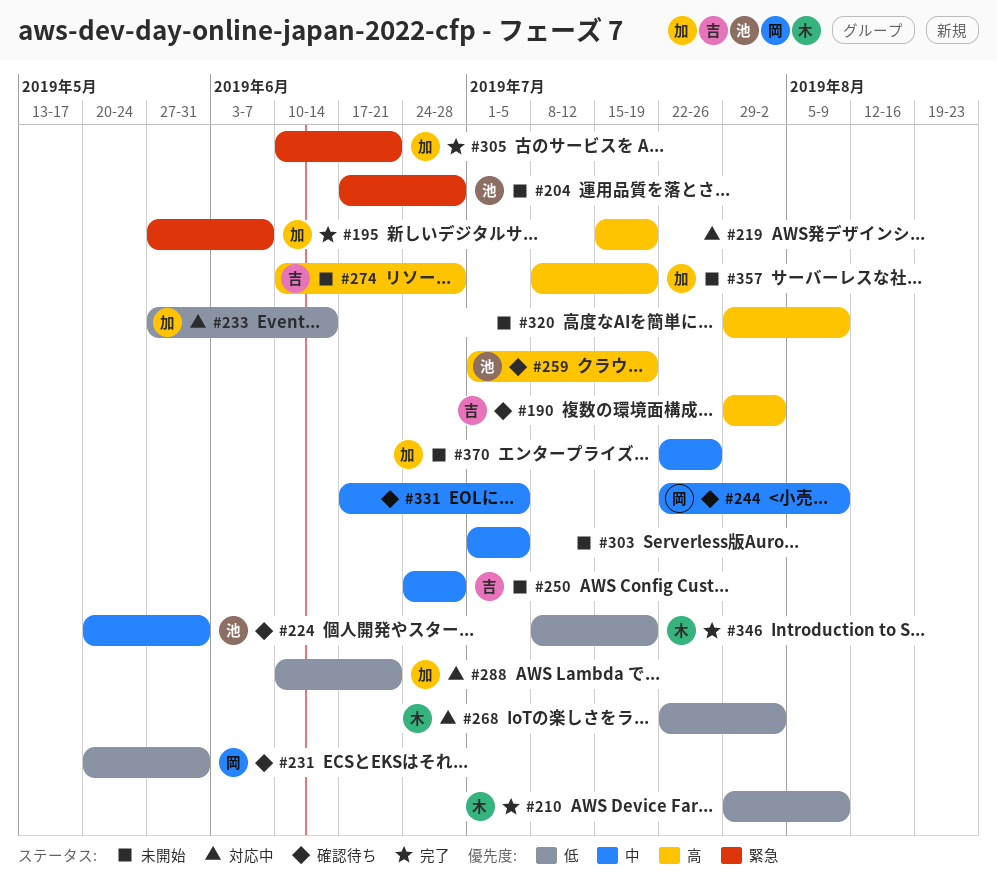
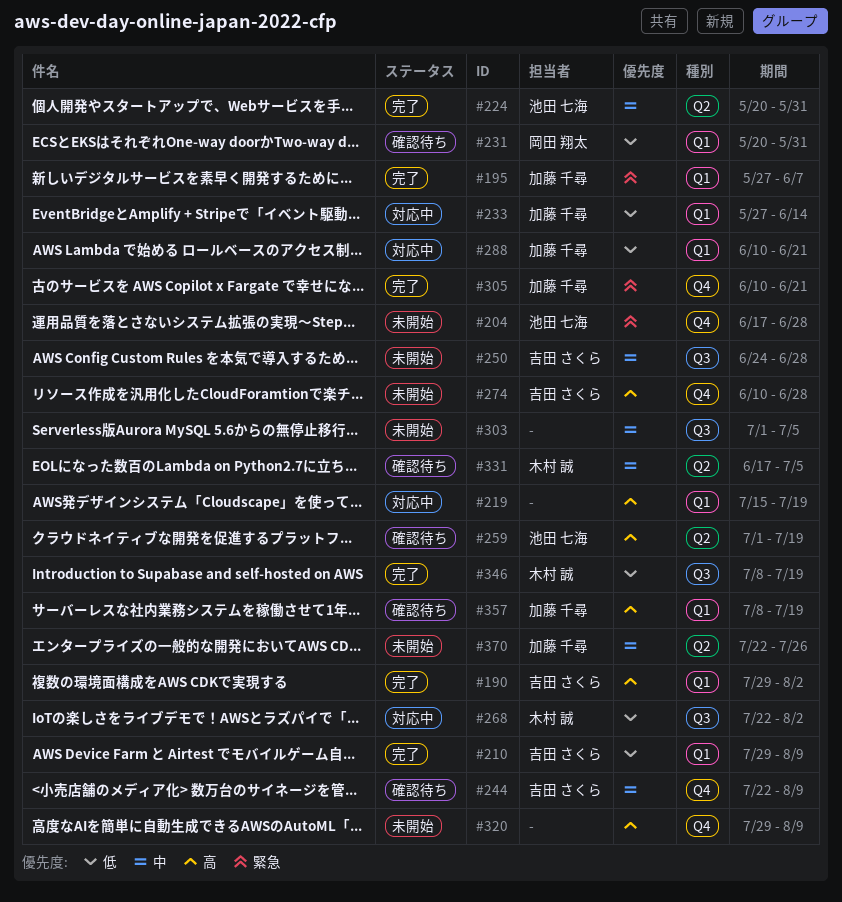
#190, status: 確認待ち -> 完了
#210, owner: 木村 誠 -> 吉田 さくら
#224, status: 確認待ち -> 完了
#244, owner: 岡田 翔太 -> 吉田 さくら
#331, owner: none -> 木村 誠
#357, status: 未開始 -> 確認待ち

